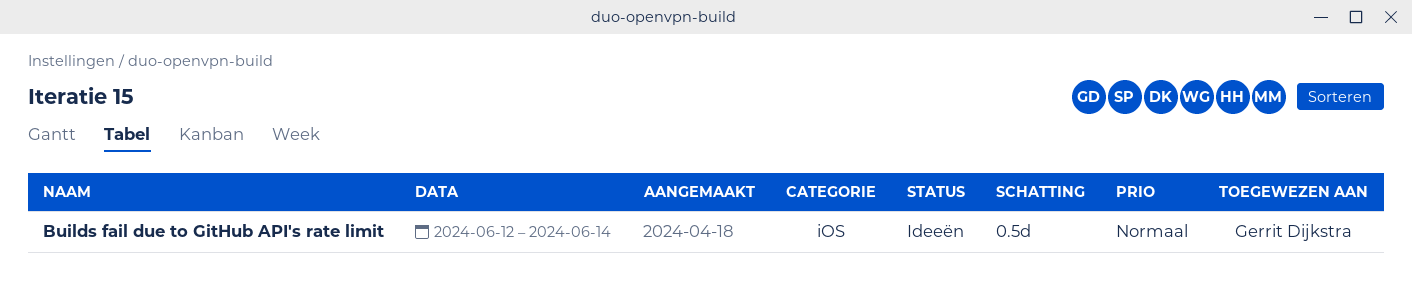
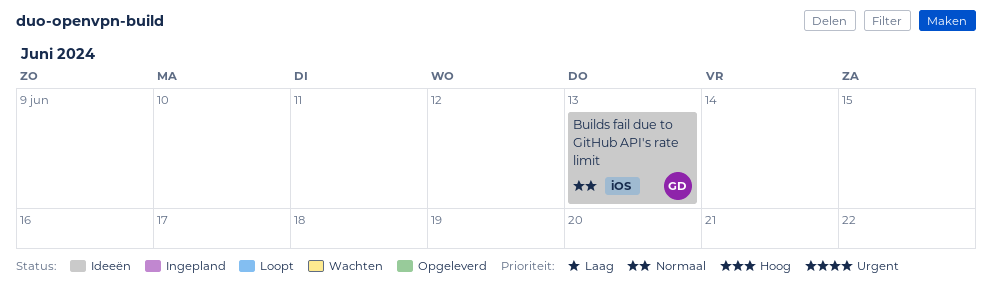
Builds fail due to GitHub API's rate limit, due: Jun 14 -> Jun 13

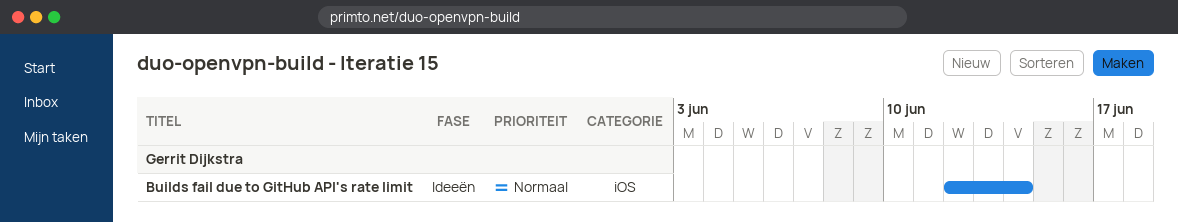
Builds fail due to GitHub API's rate limit, due: Jun 13 -> Jun 14

